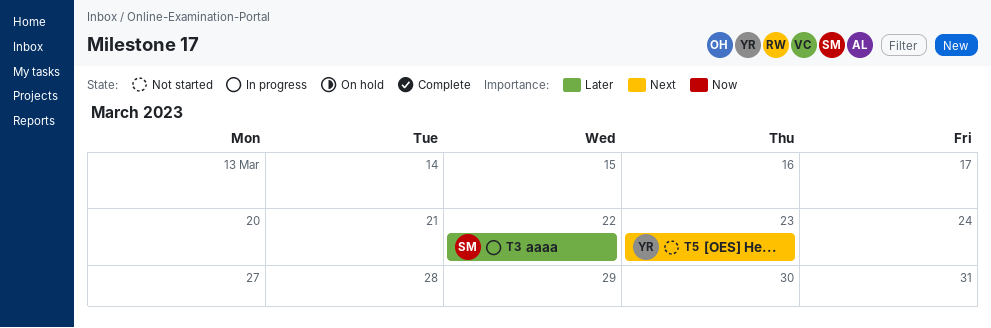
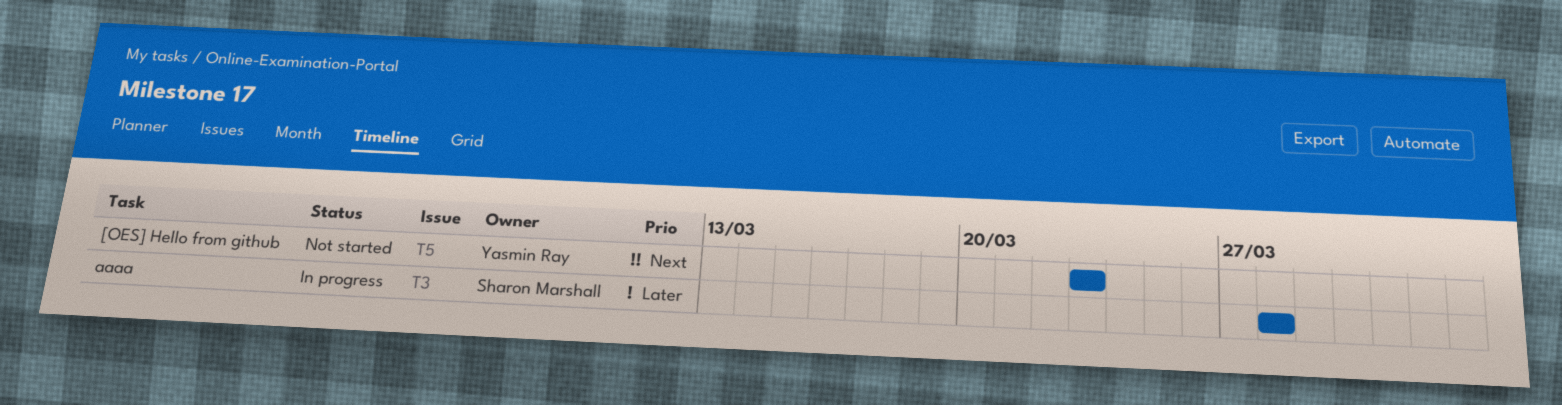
T3, start: Mar 22 -> Mar 28
T3, due: Mar 22 -> Mar 28

